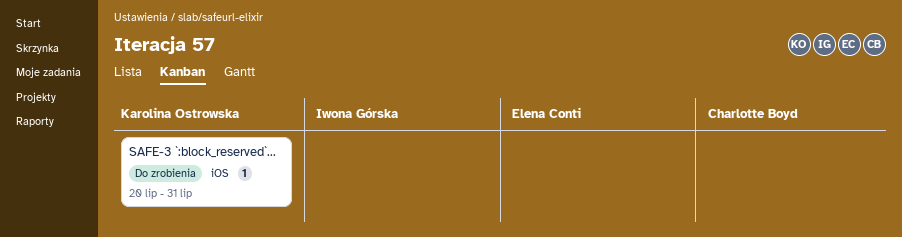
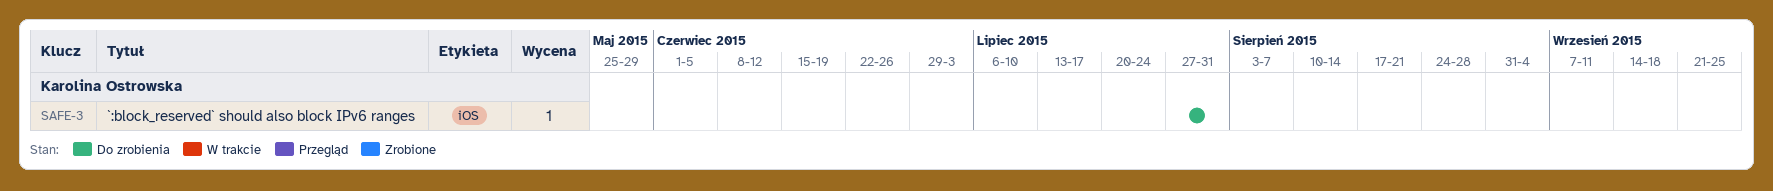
SAFE-3, start: Jul 20 -> Jul 27

